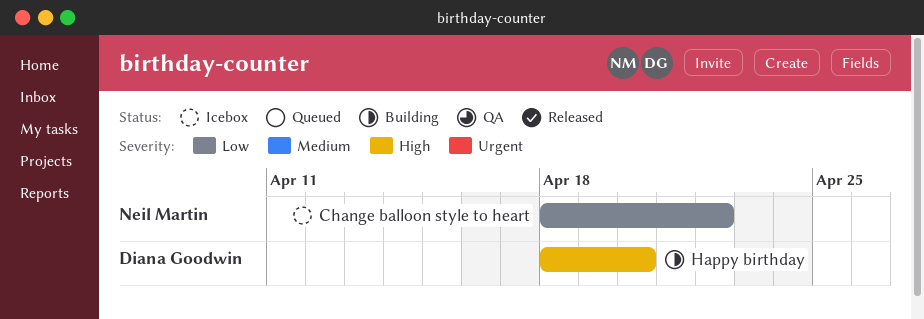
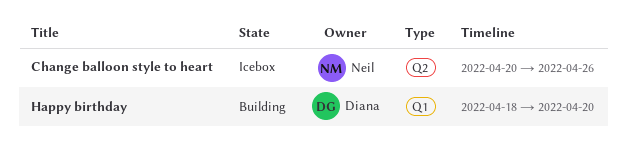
Change balloon style to heart, start: Apr 18 -> Apr 20
Change balloon style to heart, due: Apr 22 -> Apr 26

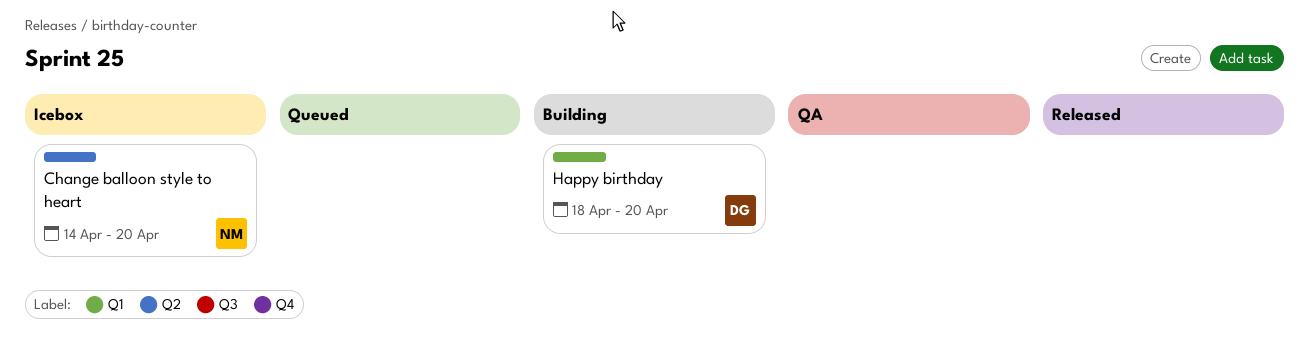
Change balloon style to heart, start: Apr 20 -> Apr 14
Change balloon style to heart, due: Apr 26 -> Apr 20

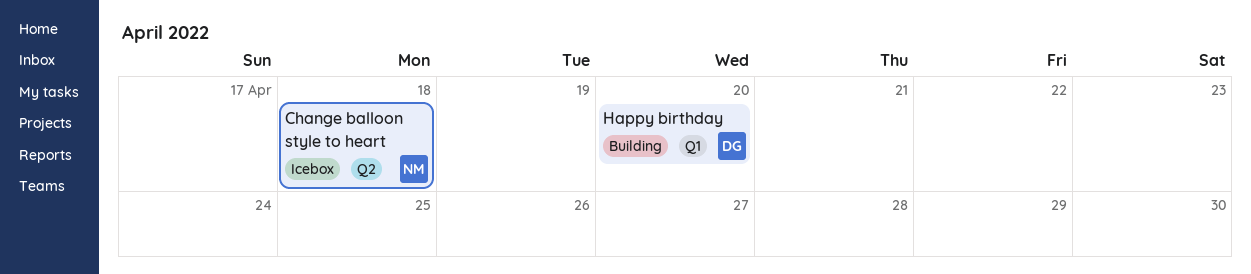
Change balloon style to heart, due: Apr 20 -> Apr 18

